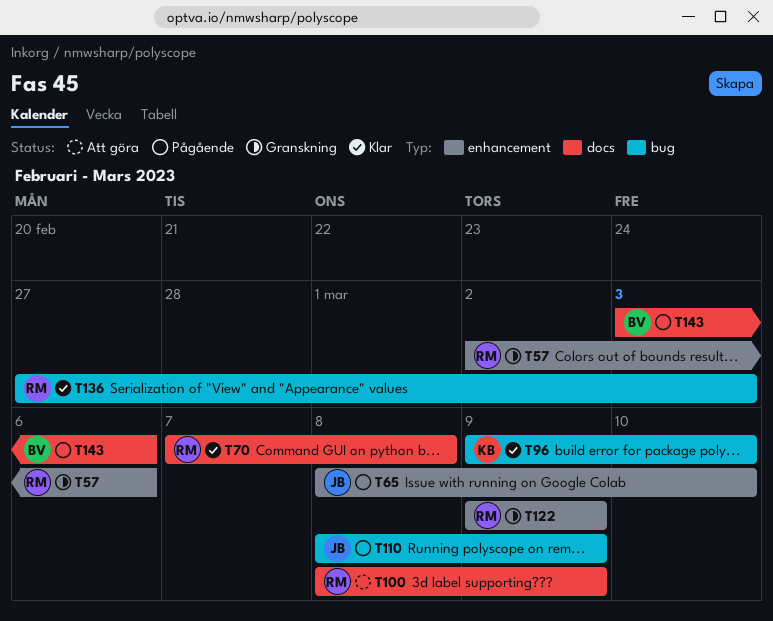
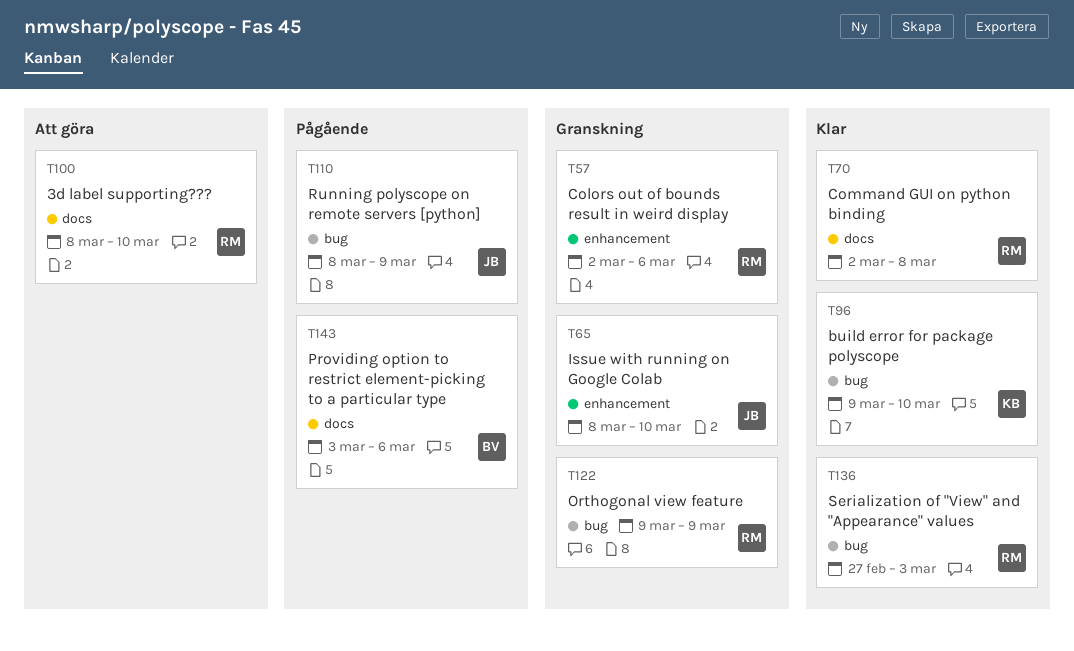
T65, status: Pågående -> Granskning
T70, start: Mar 7 -> Mar 2
T100, due: Mar 9 -> Mar 10
T122, label: enhancement -> bug

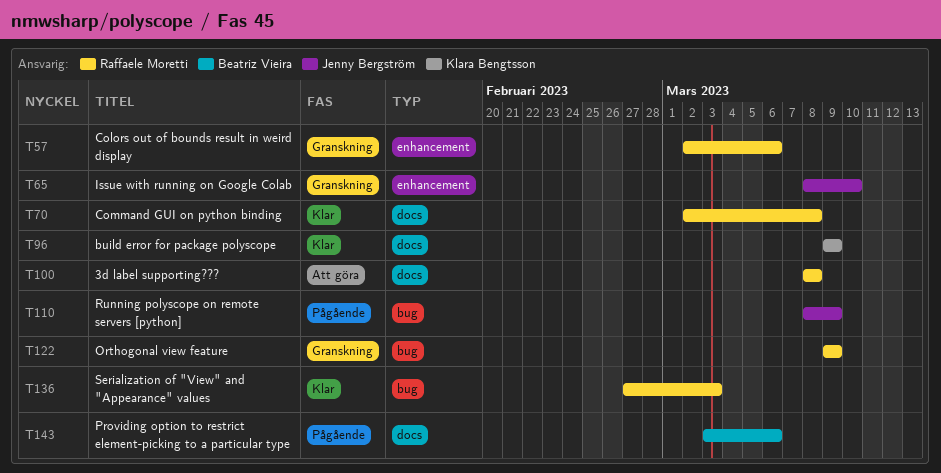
T96, label: bug -> docs
T96, due: Mar 10 -> Mar 9
T100, due: Mar 10 -> Mar 8

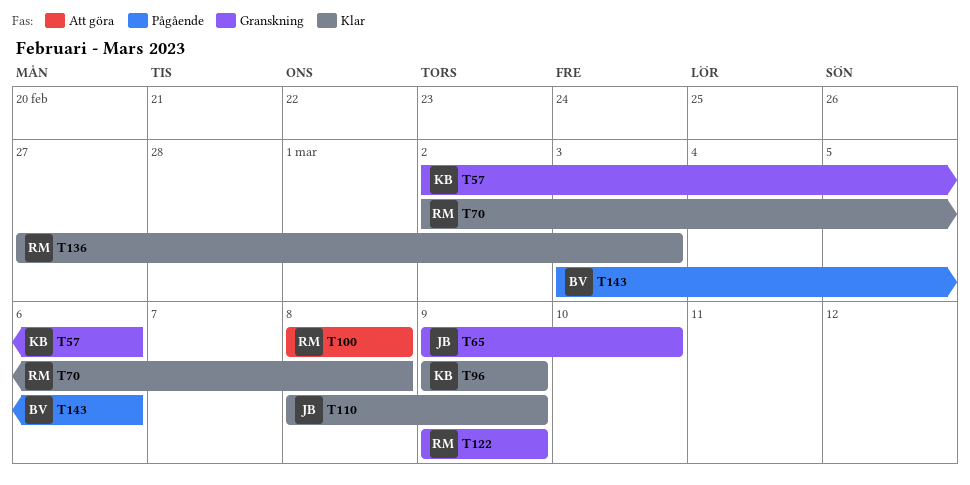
T57, owner: Raffaele Moretti -> Klara Bengtsson
T65, start: Mar 8 -> Mar 9
T110, status: Pågående -> Klar

